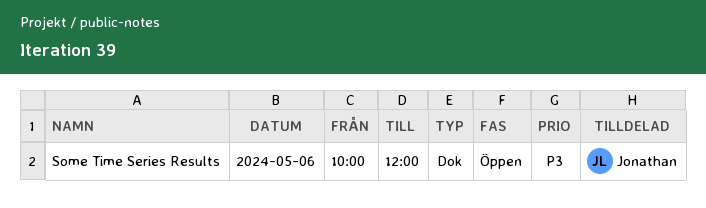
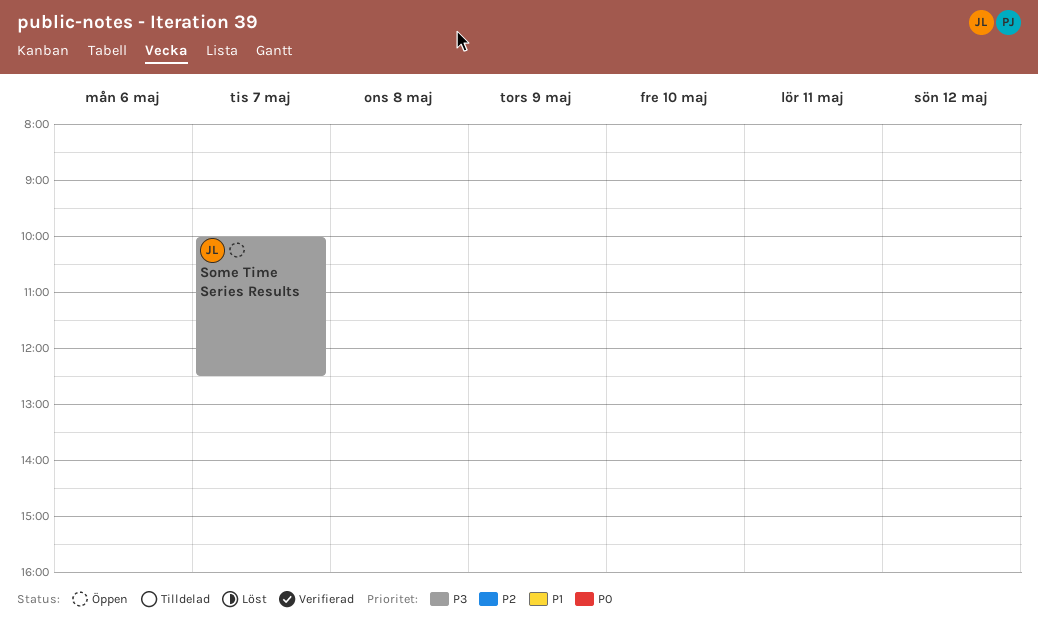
Some Time Series Results, day: May 6 -> May 7
Some Time Series Results, ends: 12:00 -> 12:30

